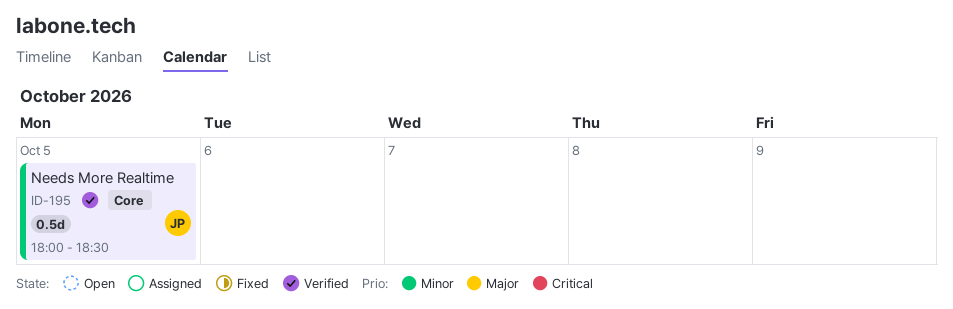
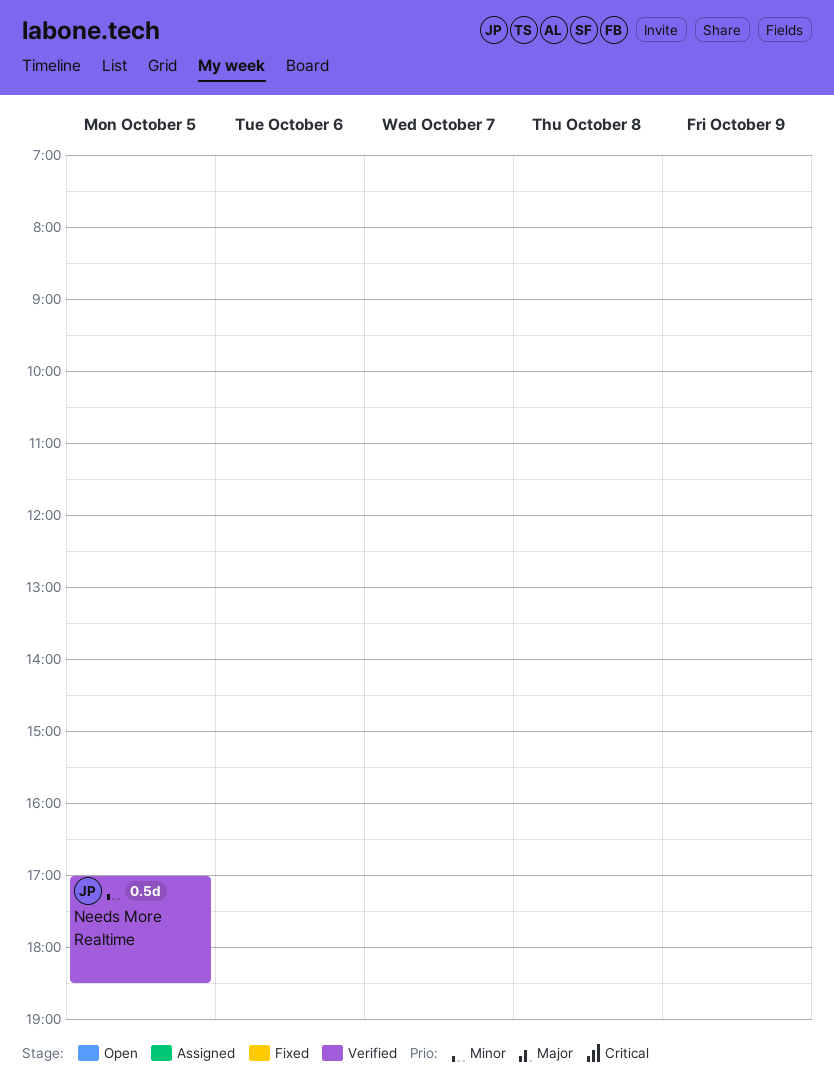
Needs More Realtime, begins: 18:00 -> 17:00

